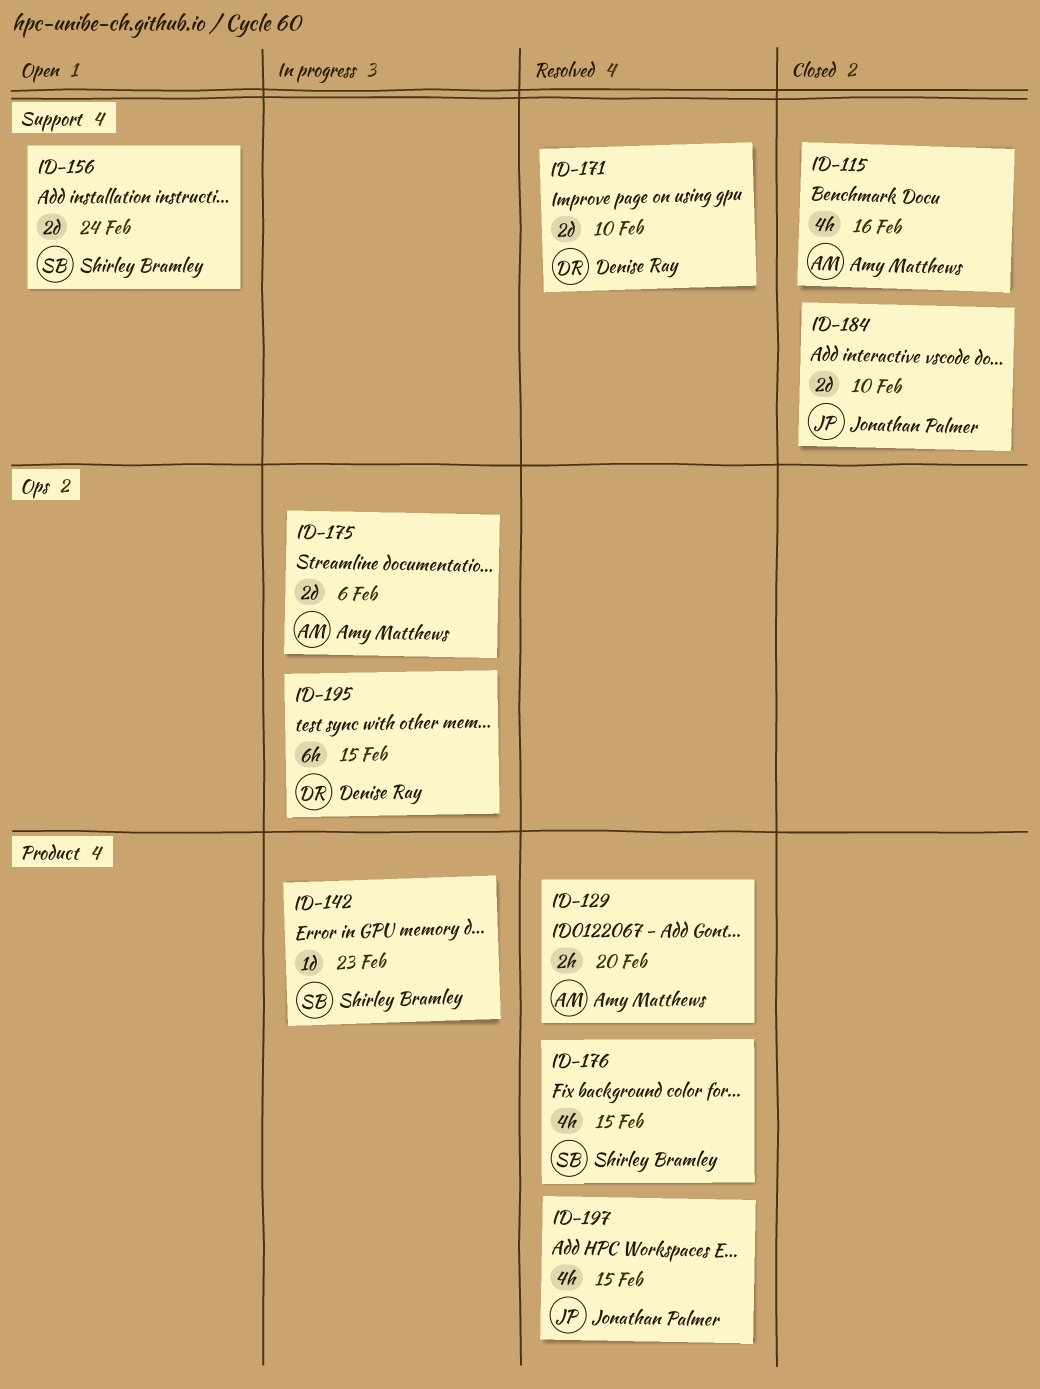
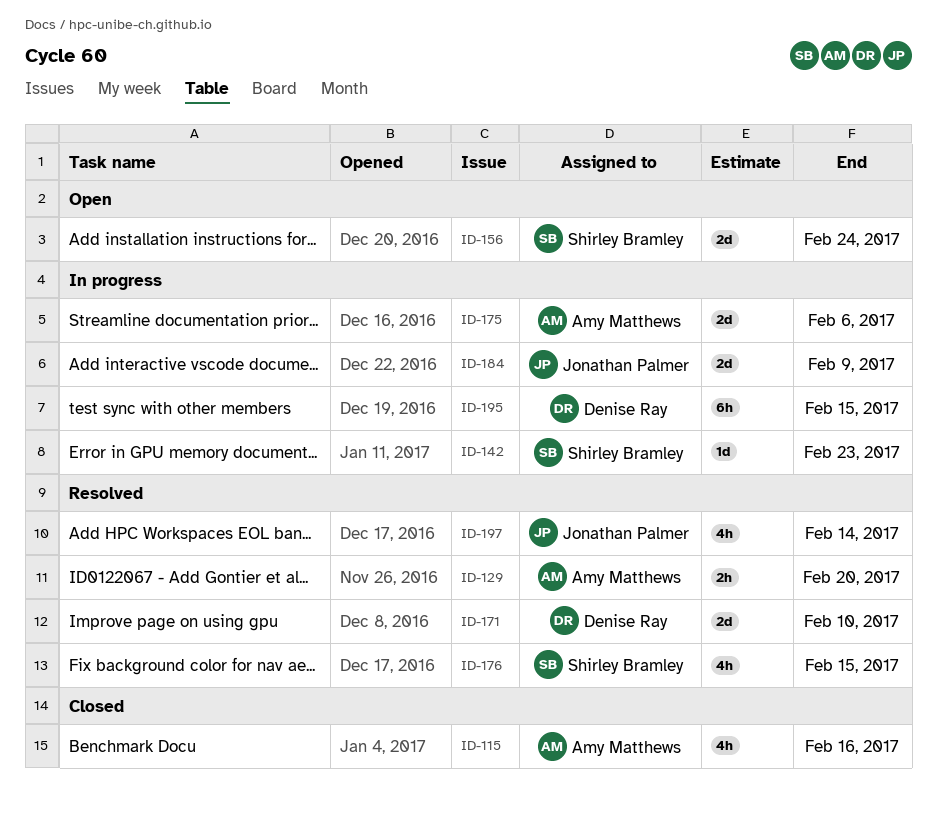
ID-184, status: Closed -> In progress
ID-184, due: Feb 10 -> Feb 9
ID-197, due: Feb 15 -> Feb 14

